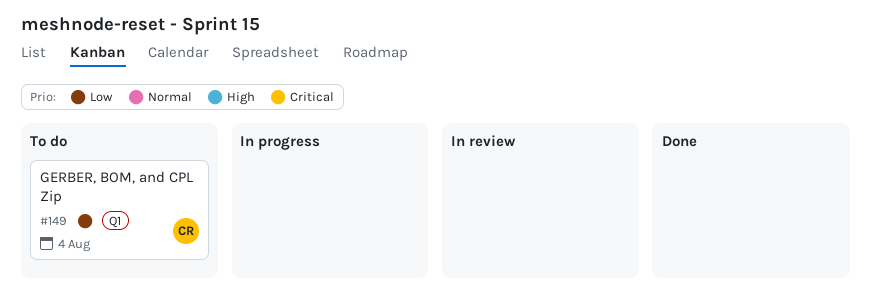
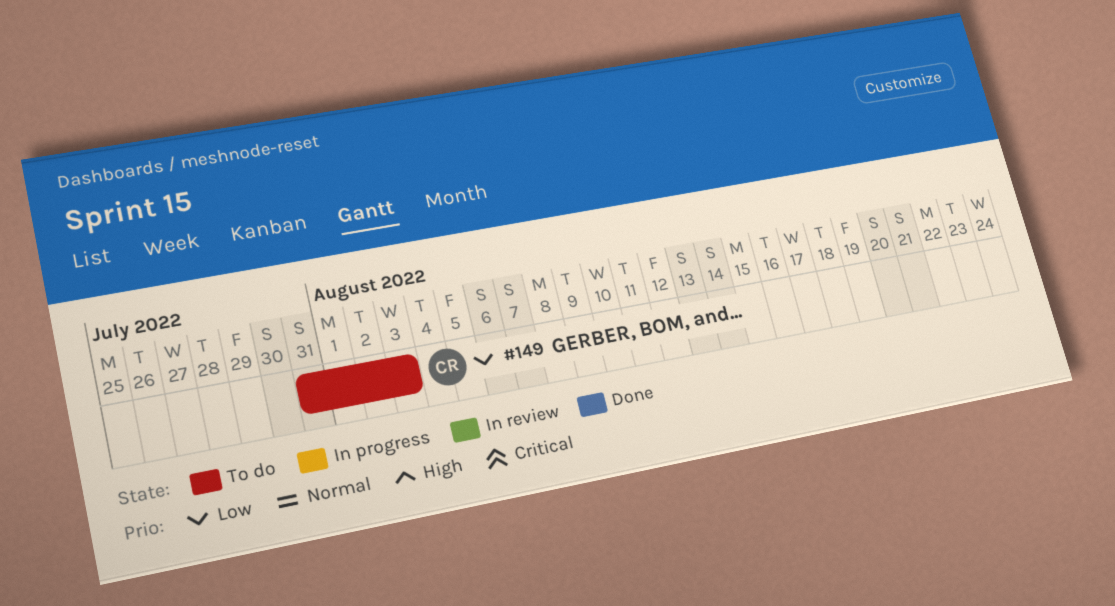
#149, due: Aug 4 -> Aug 3

